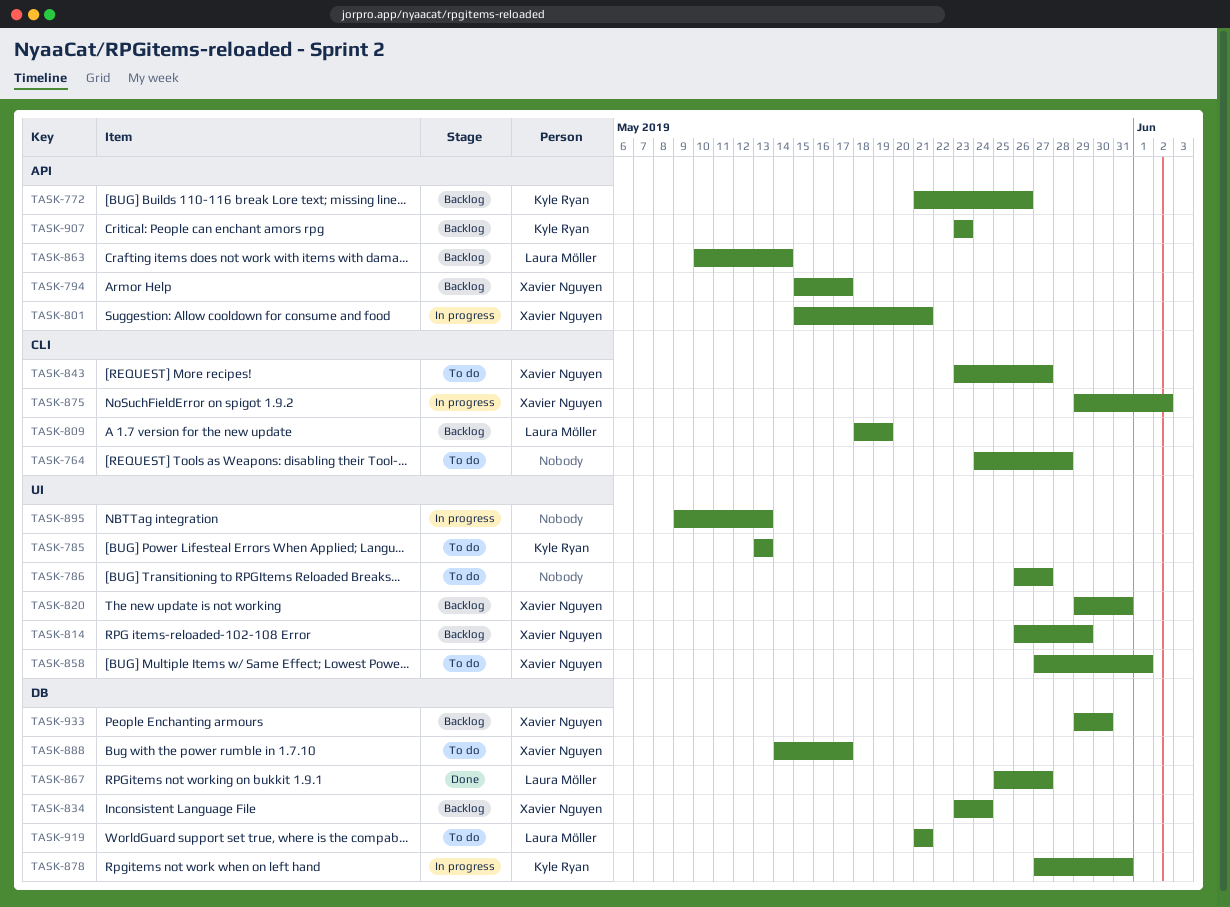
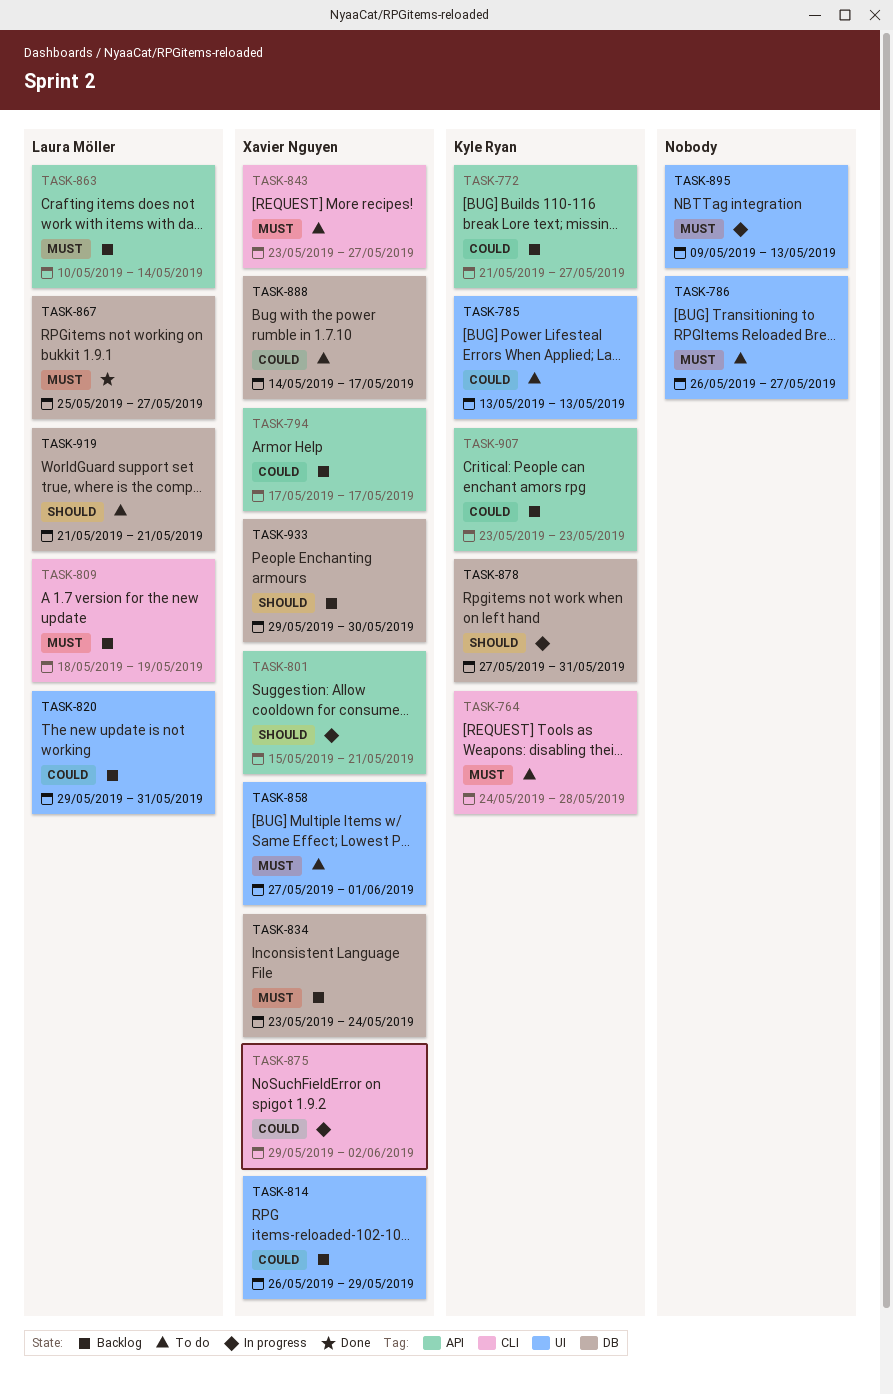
TASK-764, owner: none -> Kyle Ryan
TASK-772, due: May 26 -> May 27
TASK-794, start: May 15 -> May 17
TASK-820, owner: Xavier Nguyen -> Laura Möller

